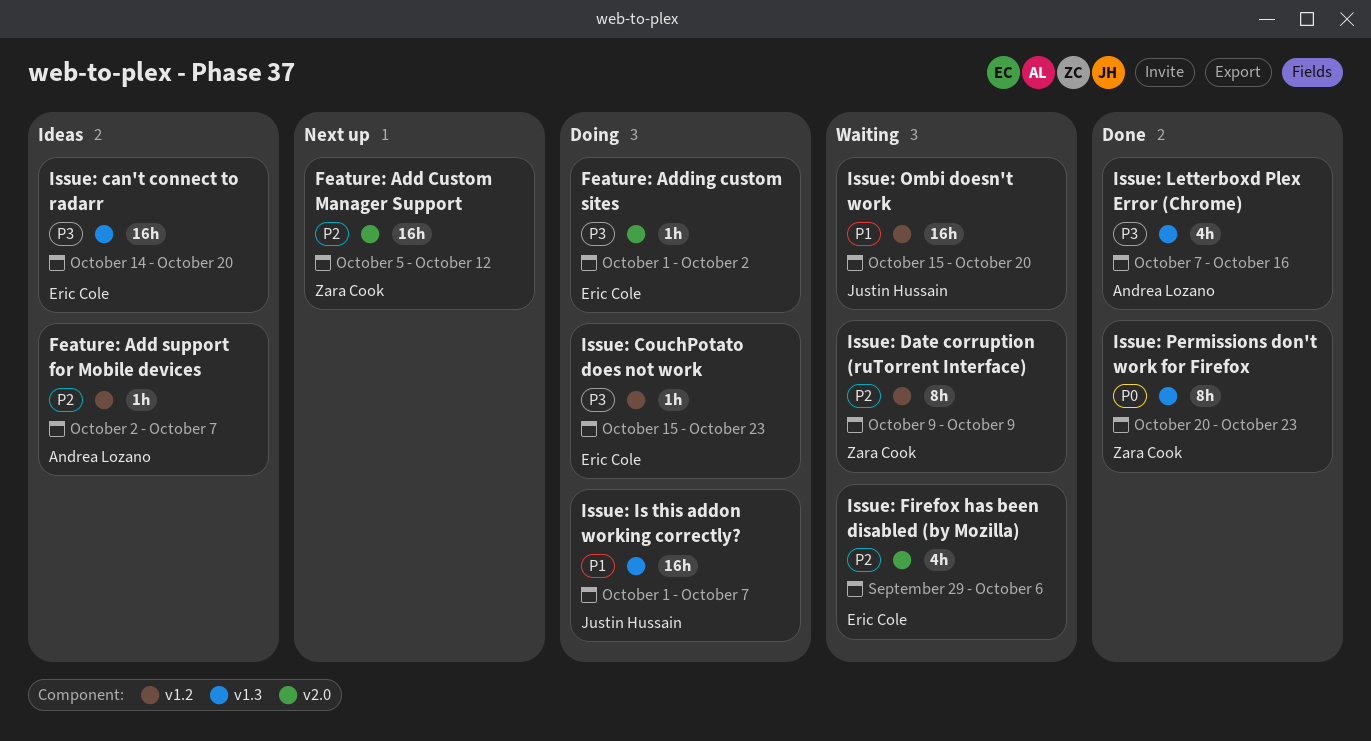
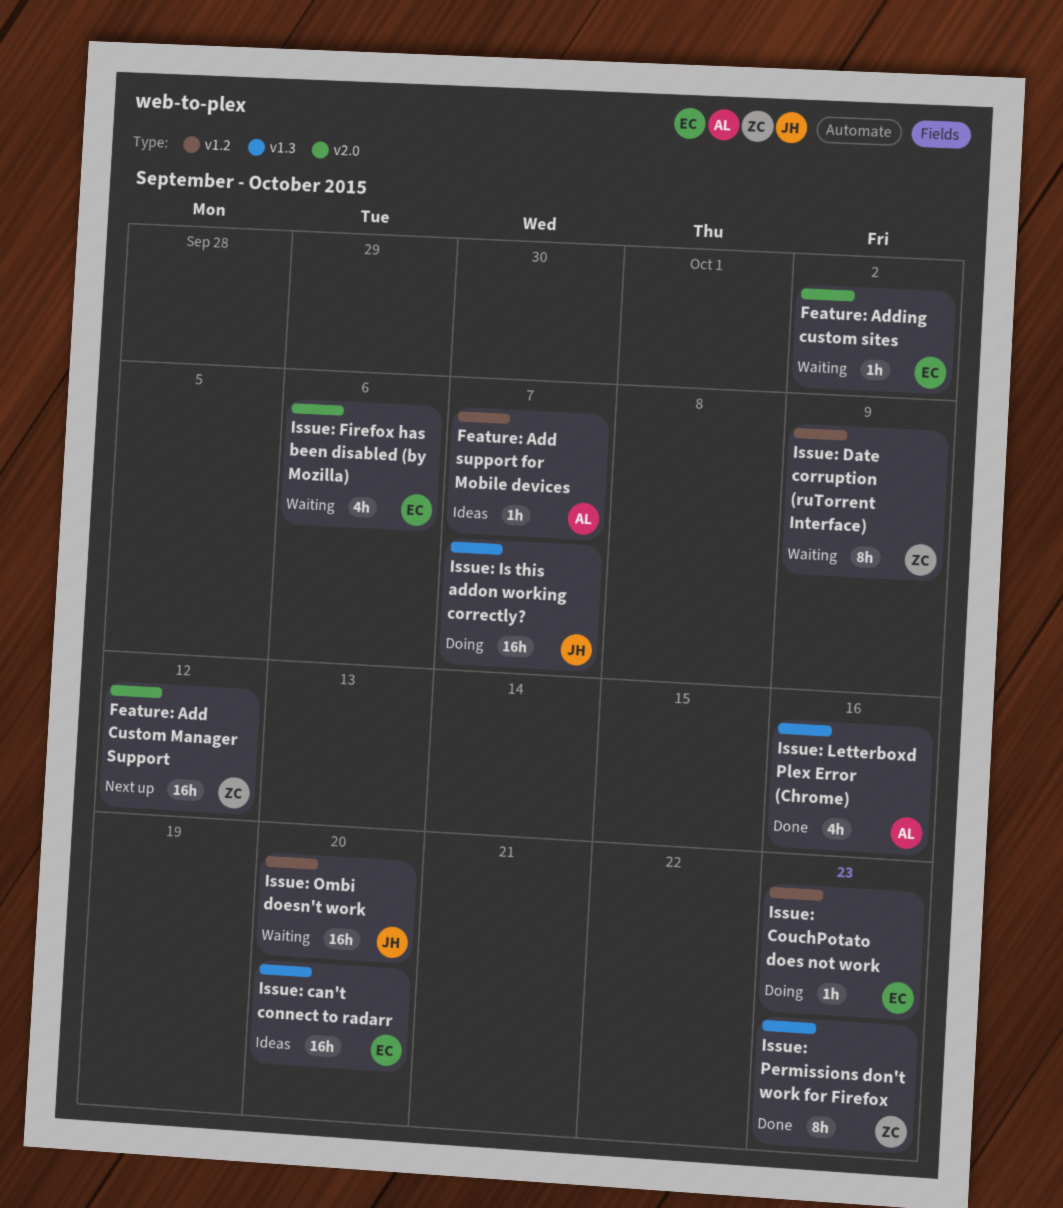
Feature: Adding custom sites, status: Doing -> Waiting

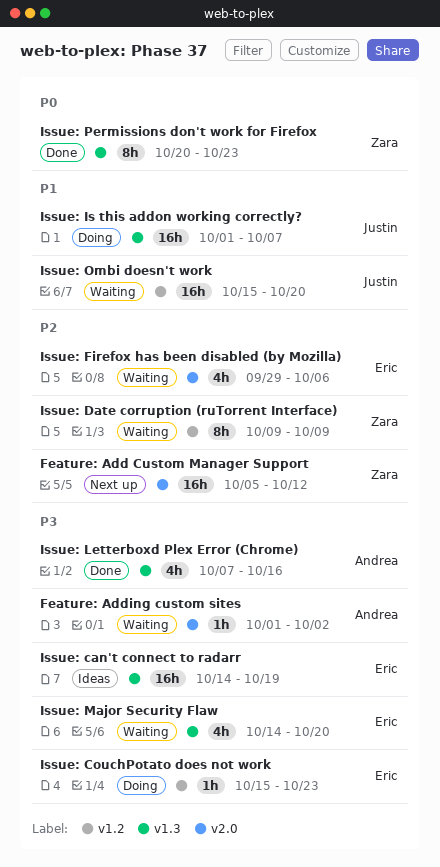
Feature: Add support for Mobile devices: present -> none
Feature: Adding custom sites, owner: Eric -> Andrea
Issue: can't connect to radarr, due: Oct 20 -> Oct 19
Issue: Major Security Flaw: none -> present

